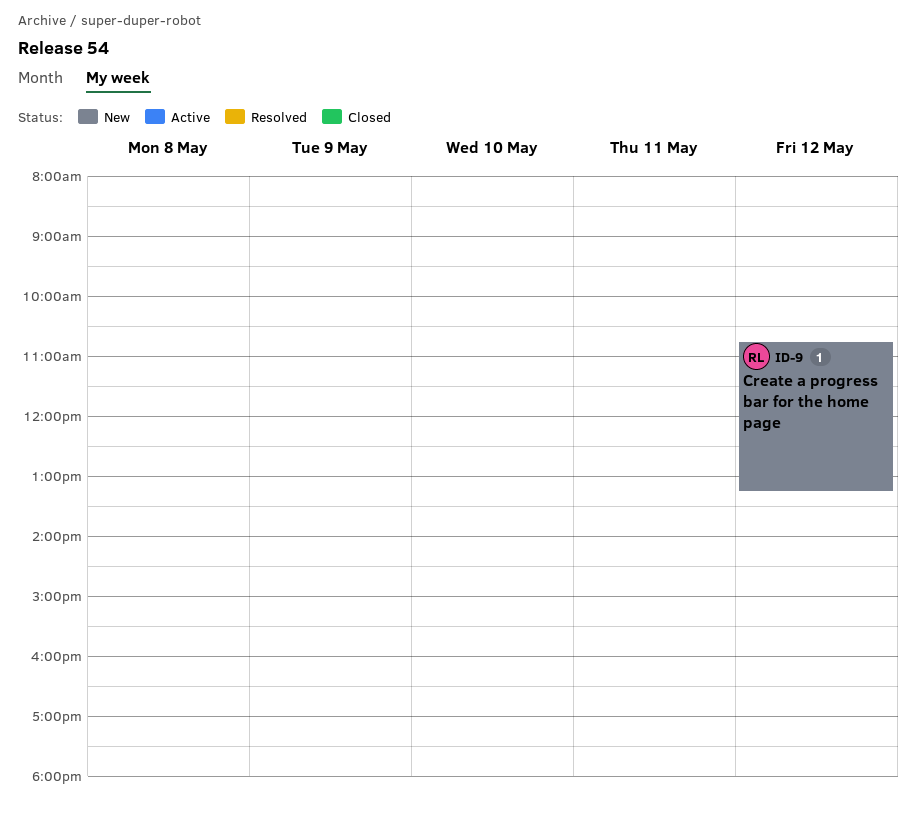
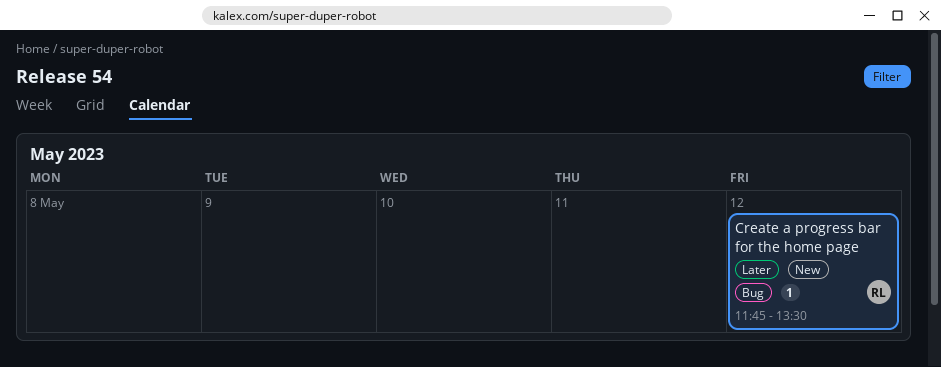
Create a progress bar for the home page, begins: 10:45 -> 11:45
Create a progress bar for the home page, ends: 13:15 -> 13:30

